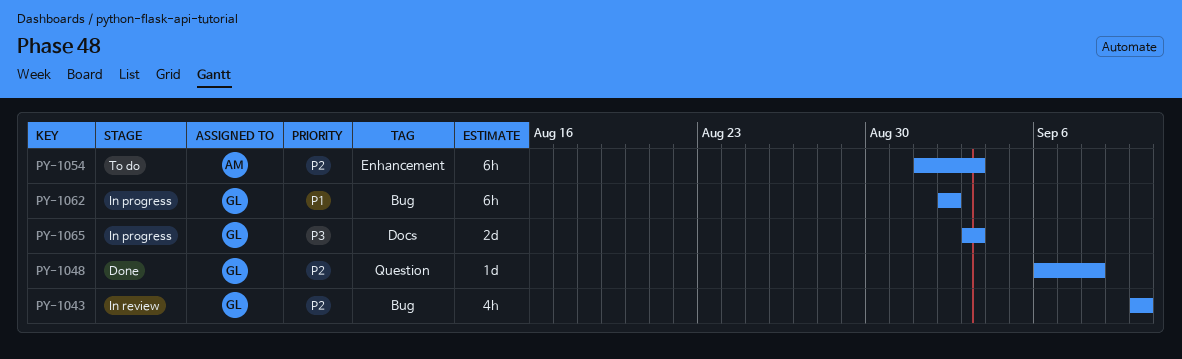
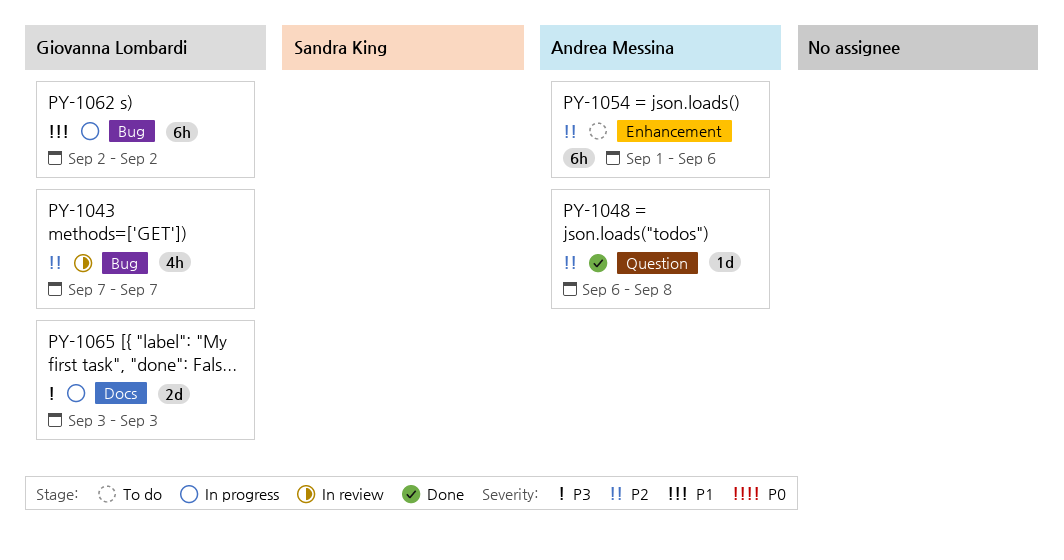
PY-1043, start: Sep 10 -> Sep 7
PY-1043, due: Sep 10 -> Sep 7
PY-1048, owner: Giovanna Lombardi -> Andrea Messina
PY-1054, due: Sep 3 -> Sep 6

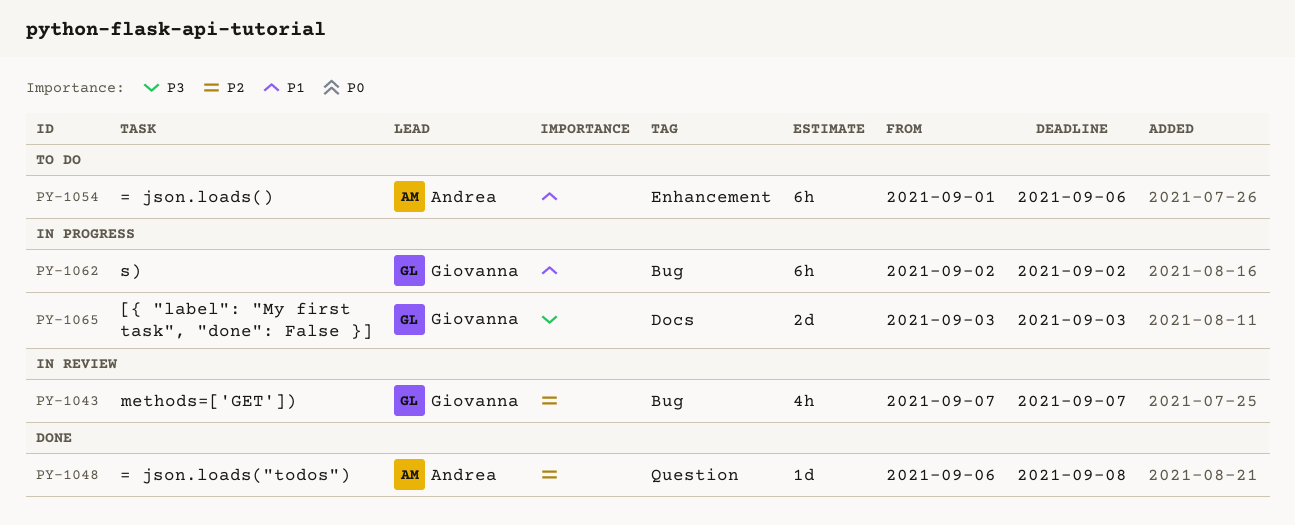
PY-1054, priority: P2 -> P1

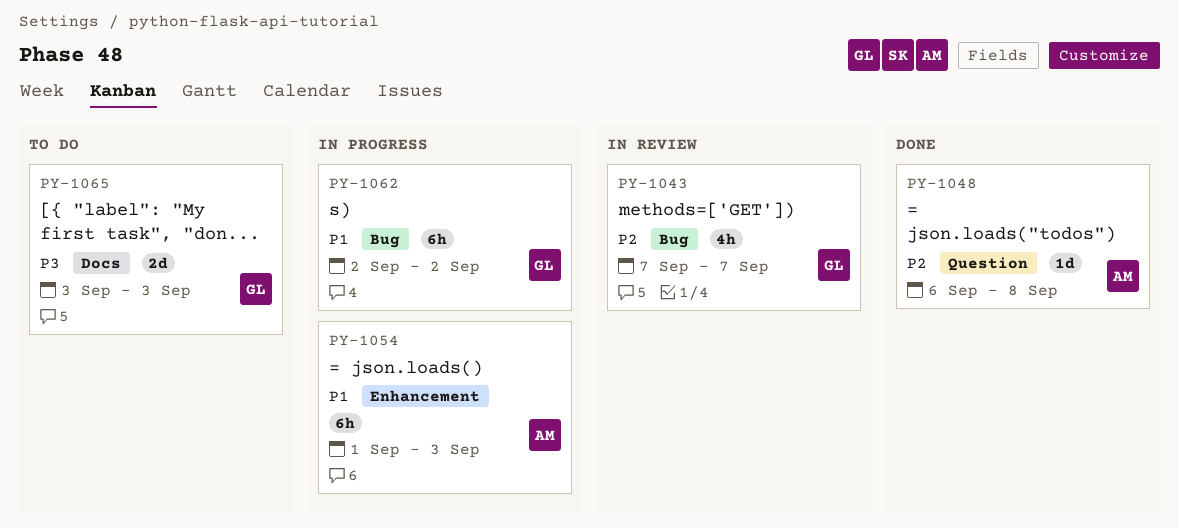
PY-1054, status: To do -> In progress
PY-1054, due: Sep 6 -> Sep 3
PY-1065, status: In progress -> To do

